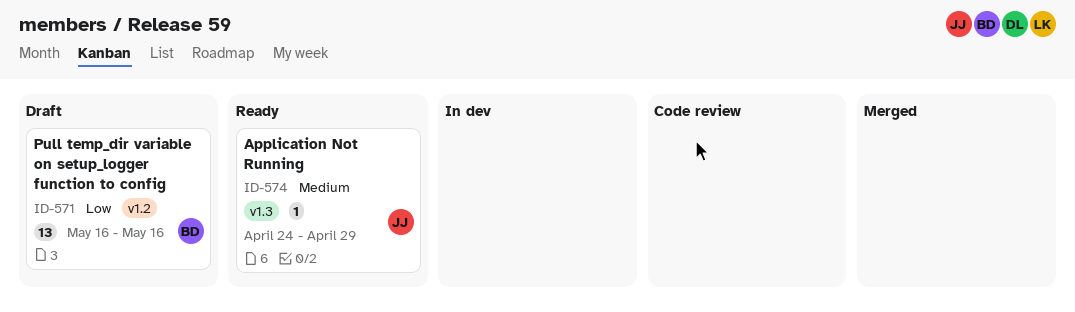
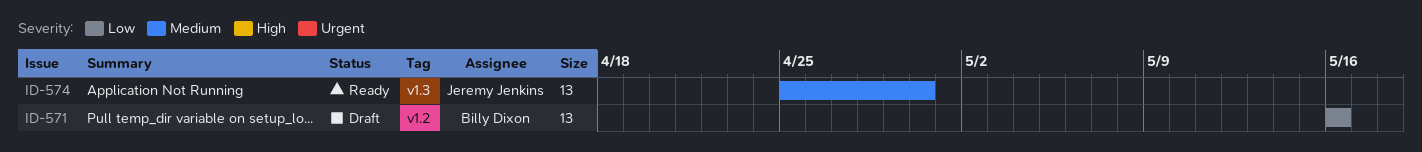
ID-574, estimate: 1 -> 13
ID-574, start: Apr 24 -> Apr 25
ID-574, due: Apr 29 -> Apr 30

